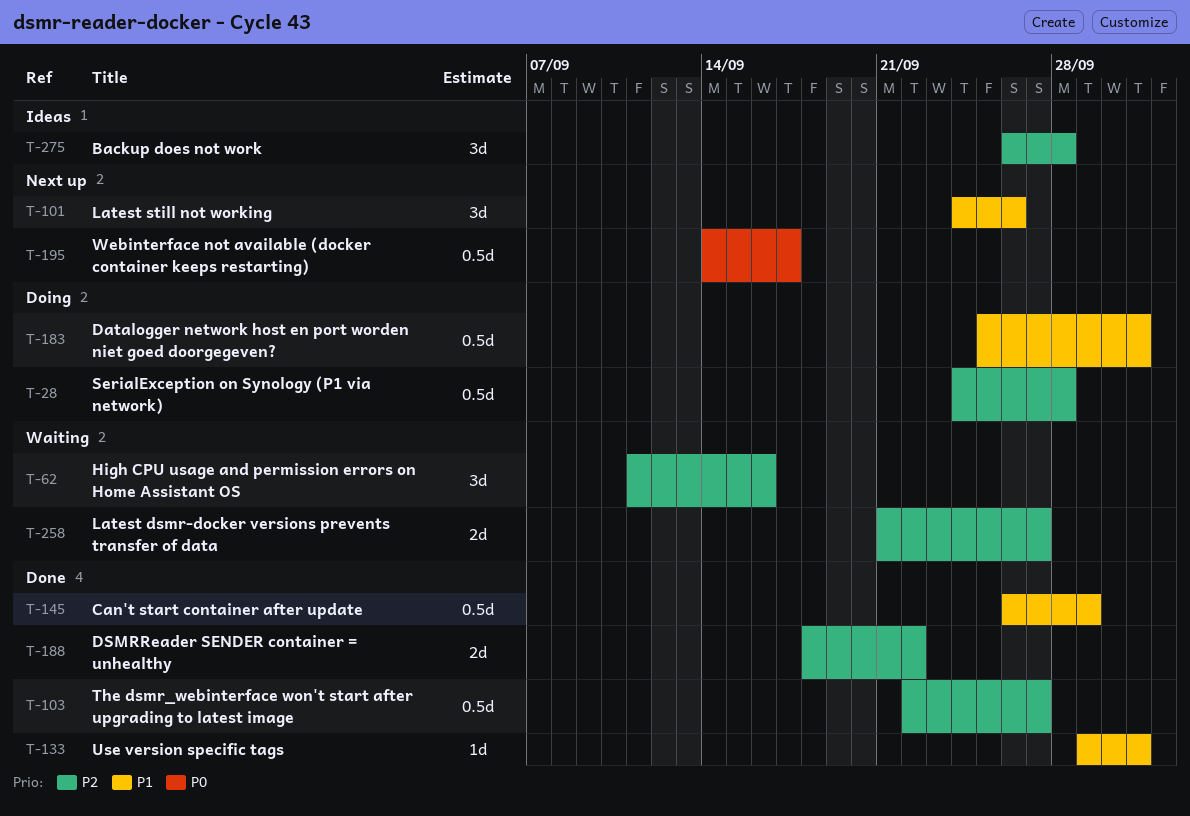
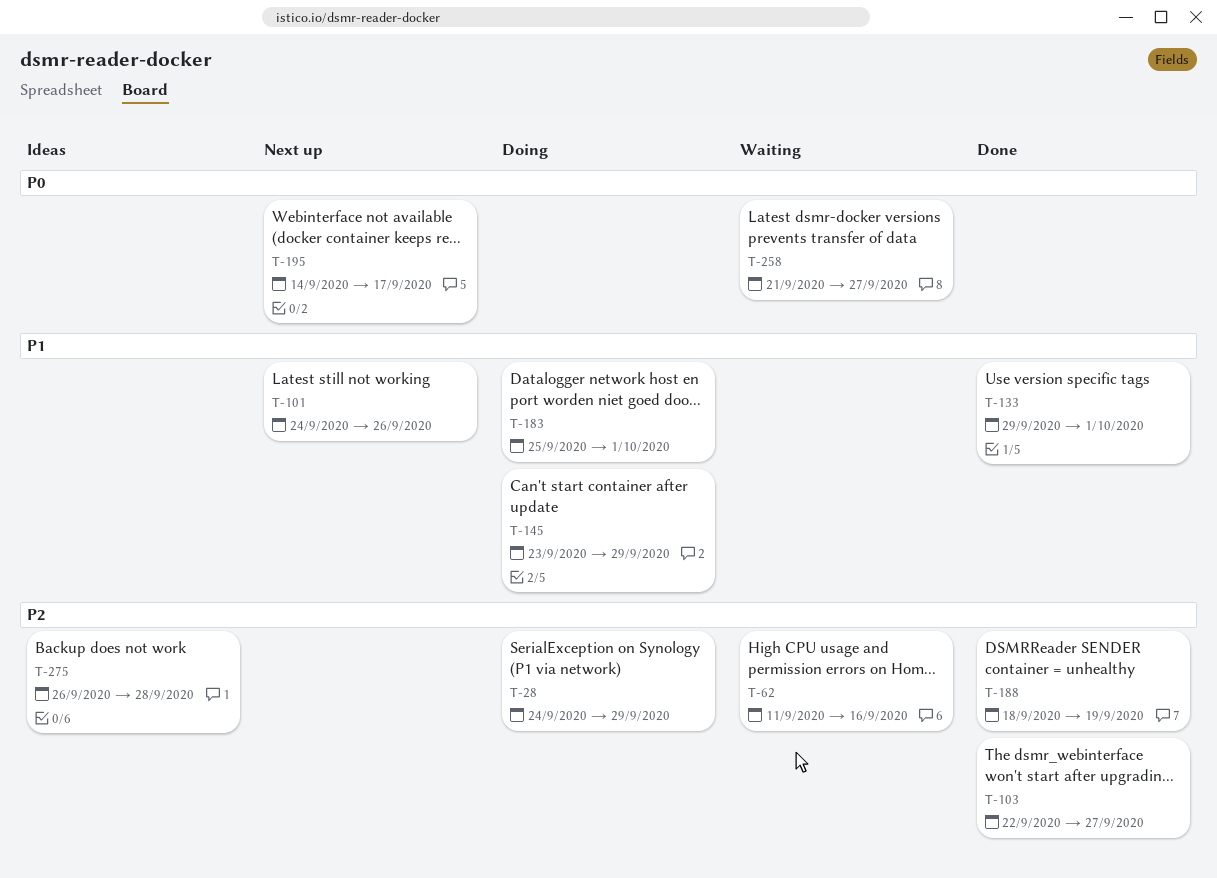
T-28, due: Sep 28 -> Sep 29
T-145, status: Done -> Doing
T-145, start: Sep 26 -> Sep 23
T-188, due: Sep 22 -> Sep 19
T-258, priority: P2 -> P0

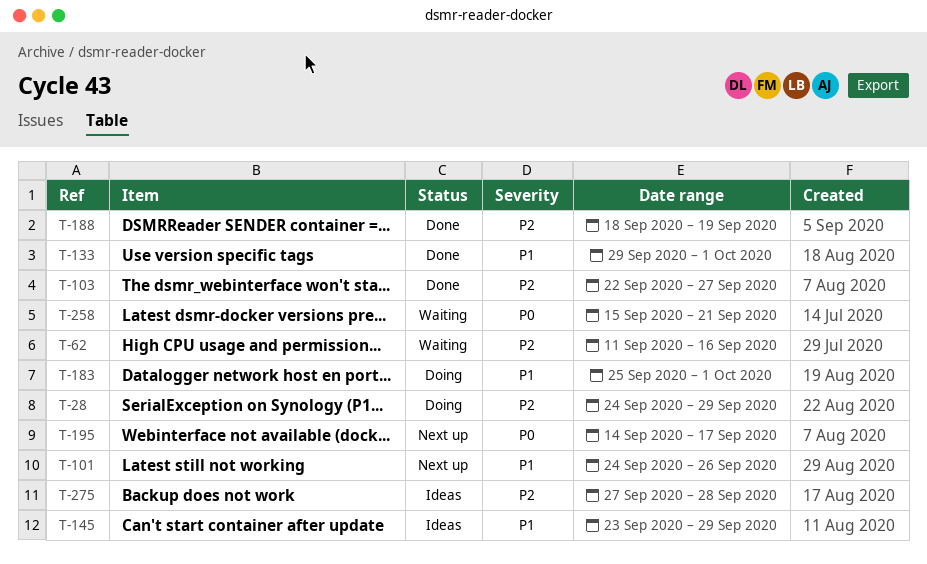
T-145, status: Doing -> Ideas
T-258, start: Sep 21 -> Sep 15
T-258, due: Sep 27 -> Sep 21
T-275, start: Sep 26 -> Sep 27

